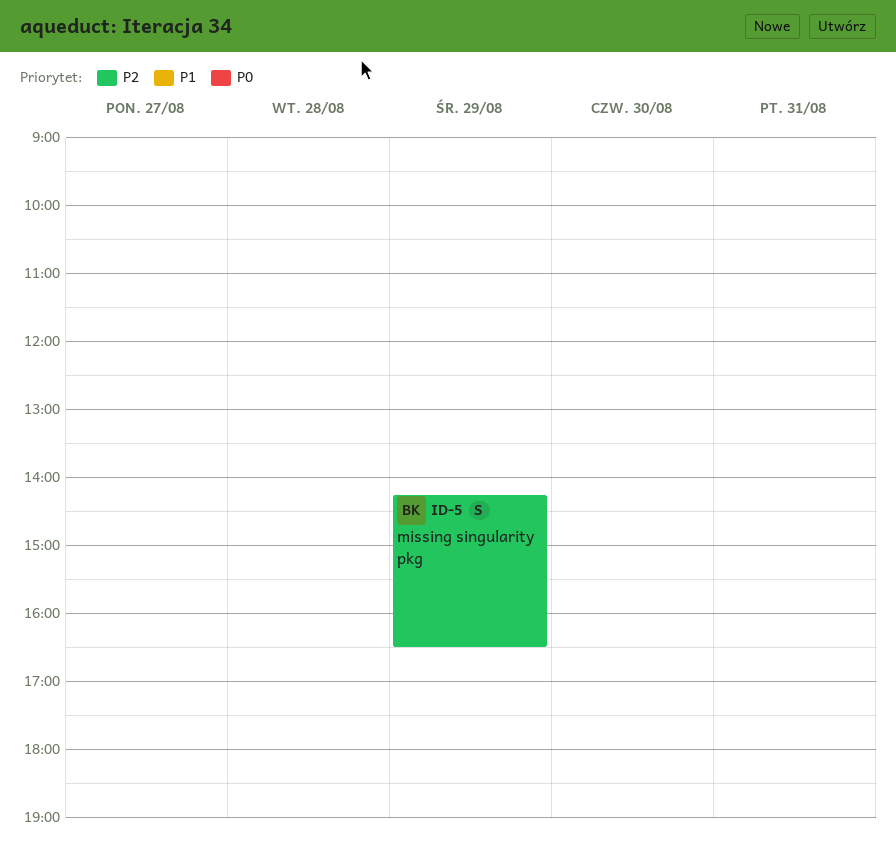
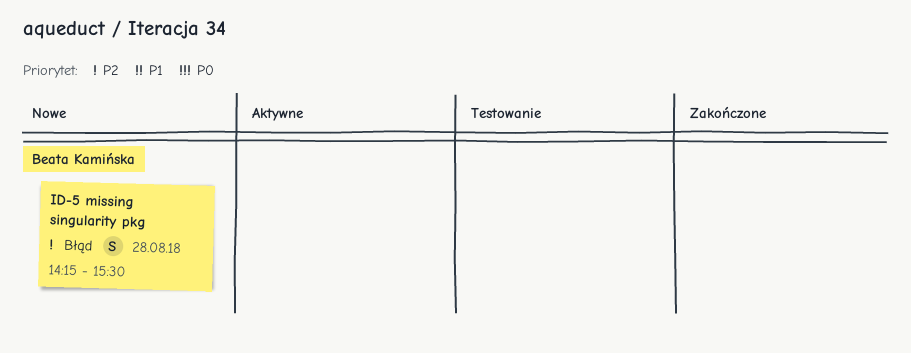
ID-5, day: Aug 29 -> Aug 28
ID-5, ends: 16:30 -> 15:30

